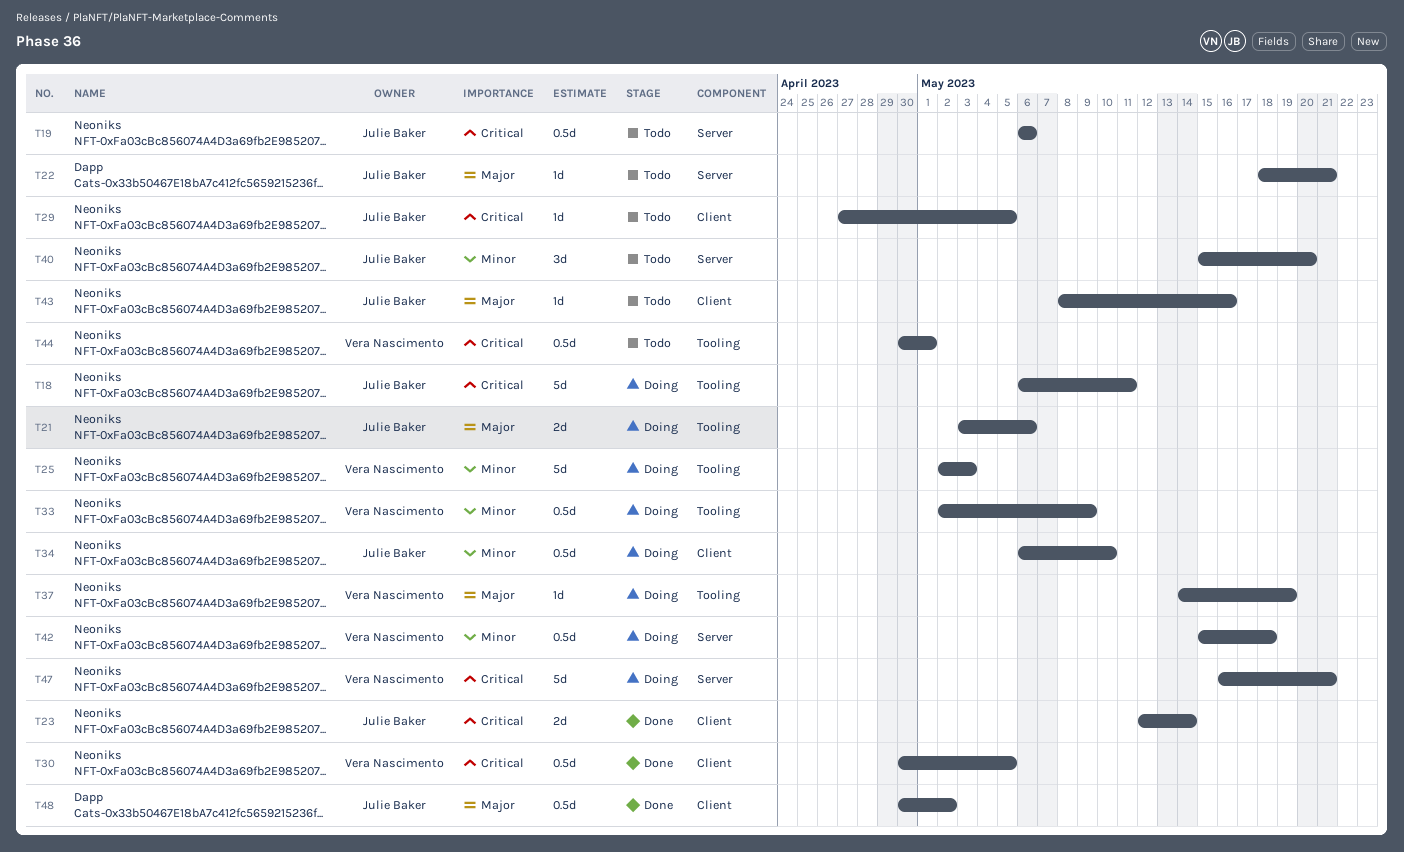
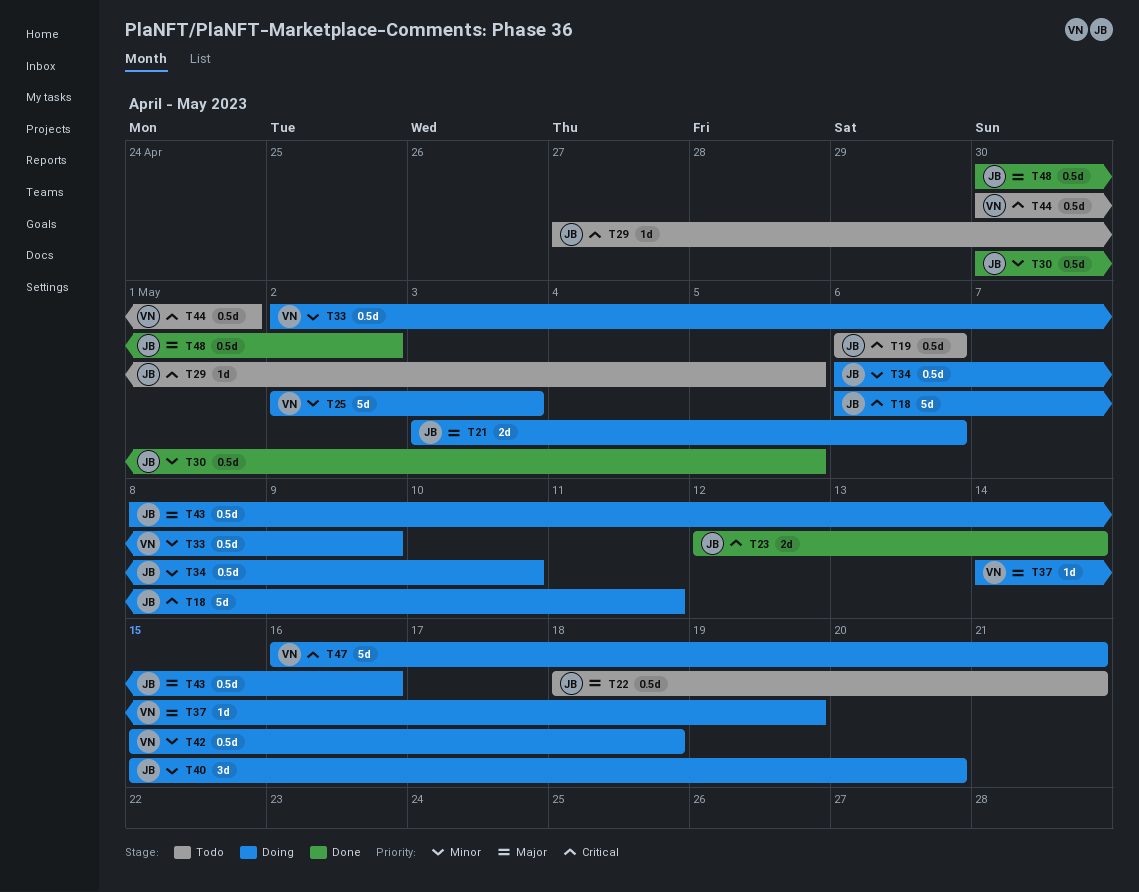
T22, estimate: 1d -> 0.5d
T30, owner: Vera Nascimento -> Julie Baker
T30, priority: Critical -> Minor
T40, status: Todo -> Doing
T43, status: Todo -> Doing
T43, estimate: 1d -> 0.5d

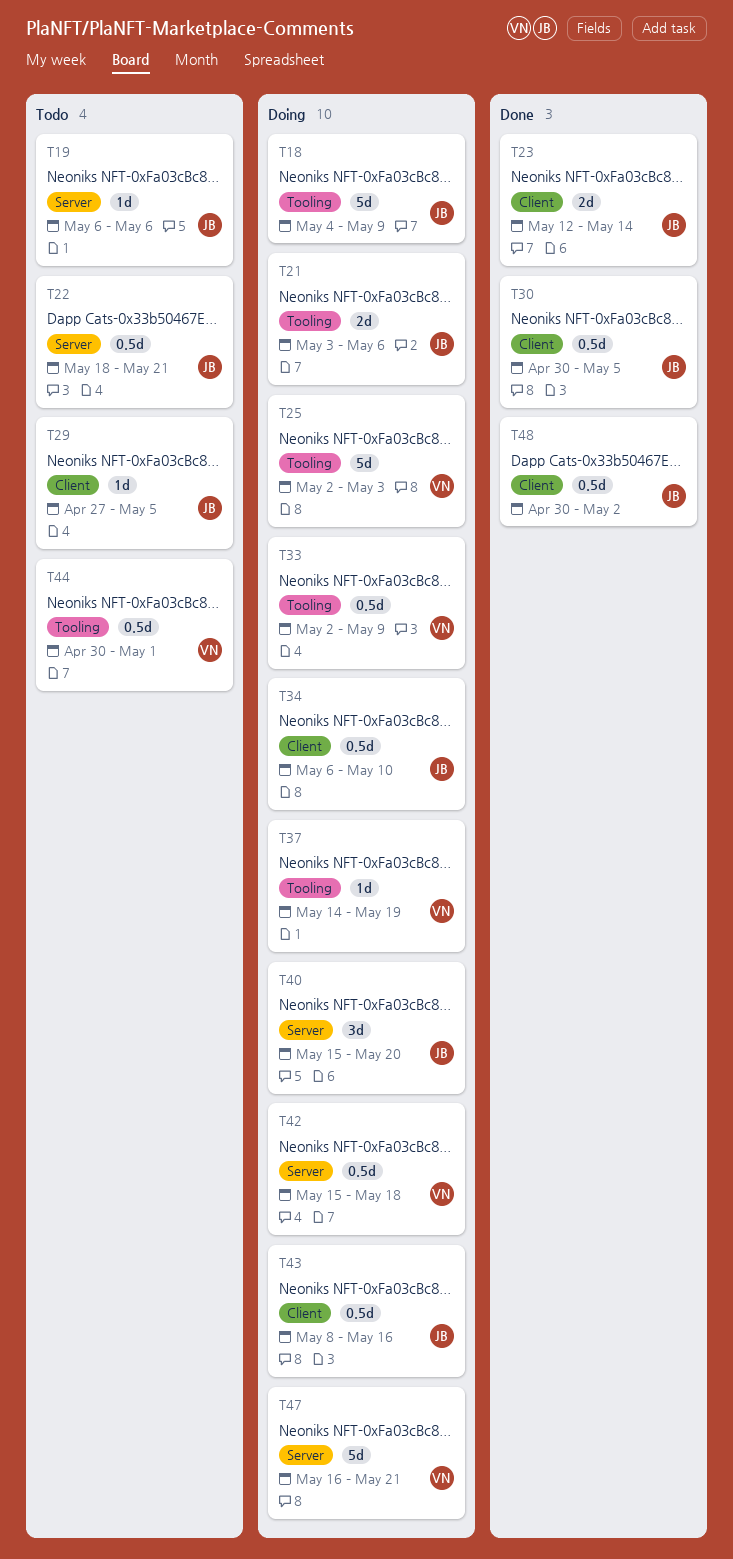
T18, start: May 6 -> May 4
T18, due: May 11 -> May 9
T19, estimate: 0.5d -> 1d

